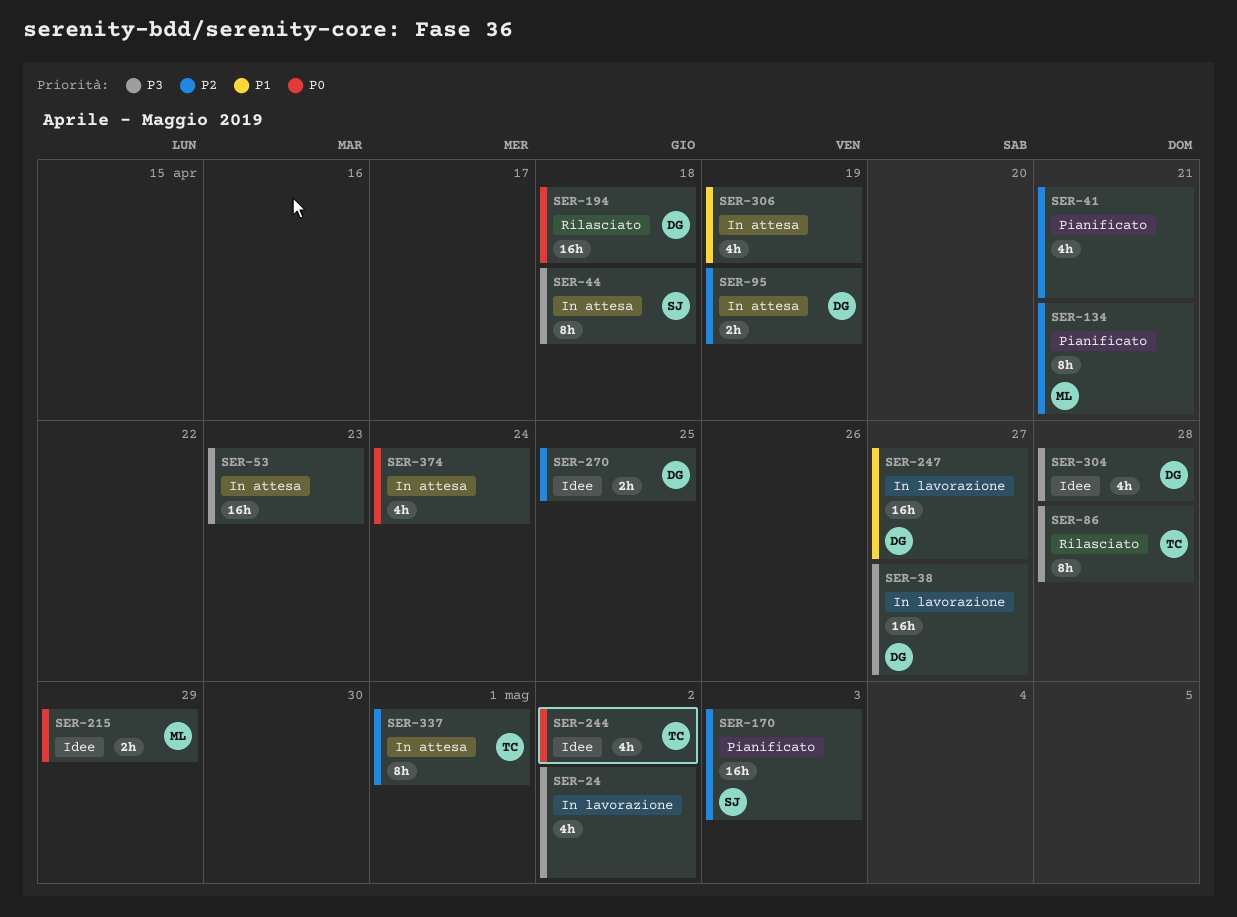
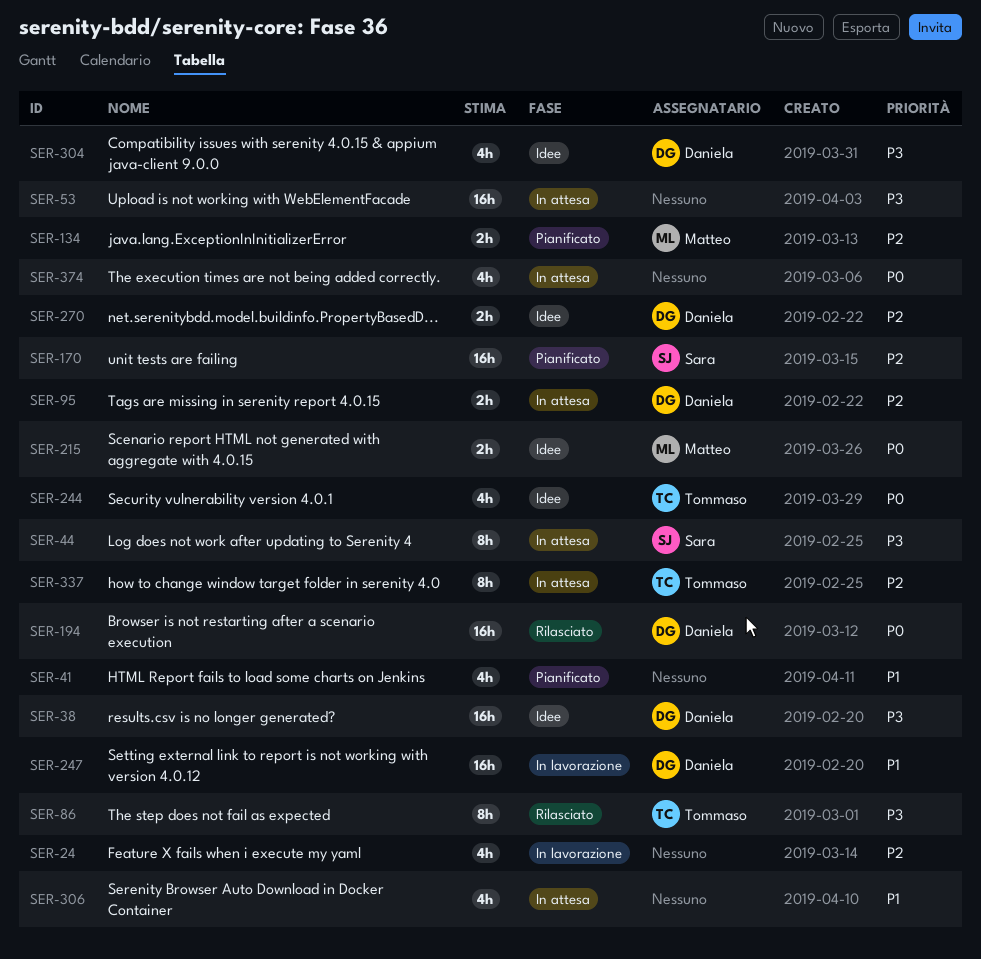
SER-24, priority: P3 -> P2
SER-38, status: In lavorazione -> Idee
SER-41, priority: P2 -> P1
SER-134, estimate: 8h -> 2h

